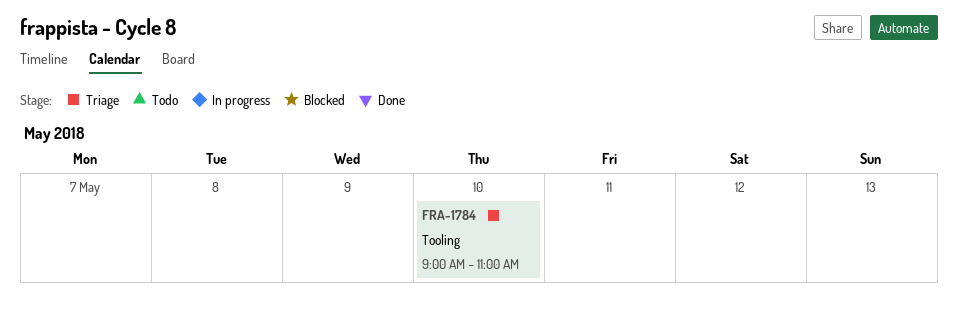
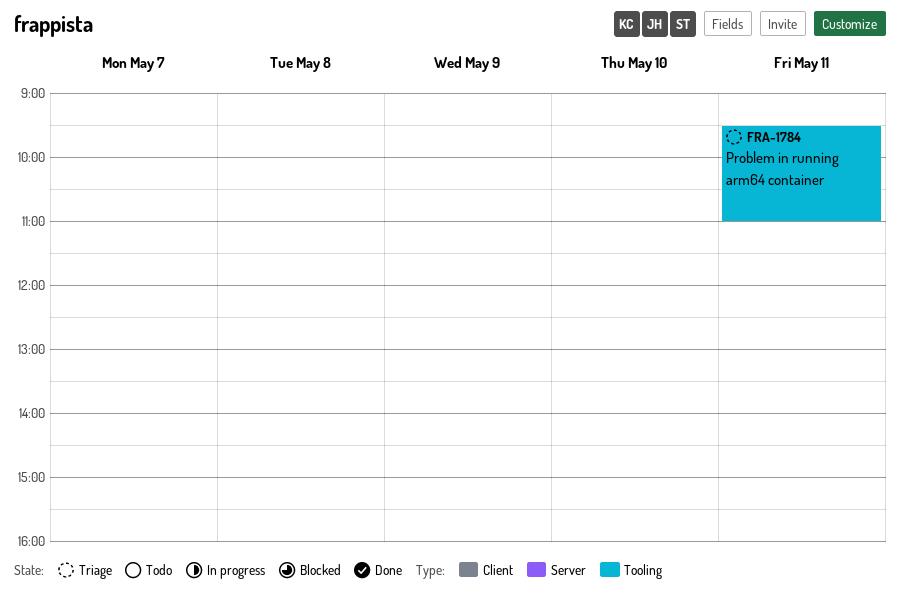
FRA-1784, day: May 10 -> May 11
FRA-1784, begins: 09:00 -> 09:30

